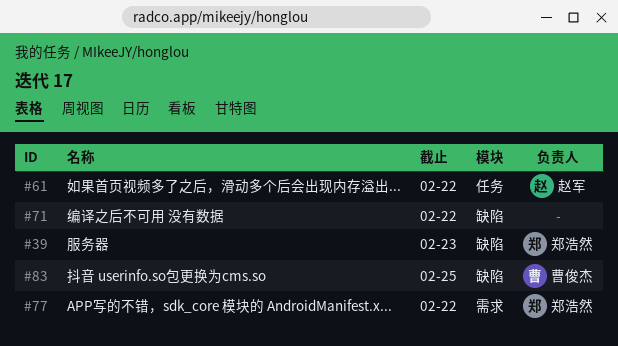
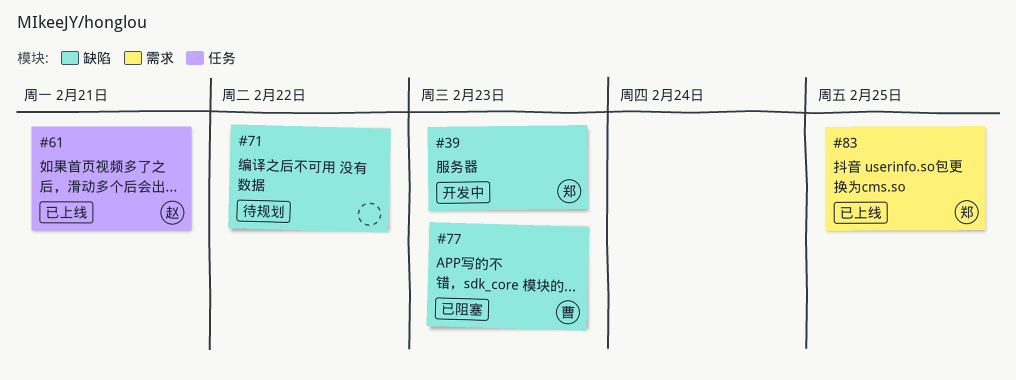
#61, due: Feb 22 -> Feb 21
#77, owner: 郑浩然 -> 曹俊杰
#77, label: 需求 -> 缺陷
#77, due: Feb 22 -> Feb 23
#83, owner: 曹俊杰 -> 郑浩然
#83, label: 缺陷 -> 需求

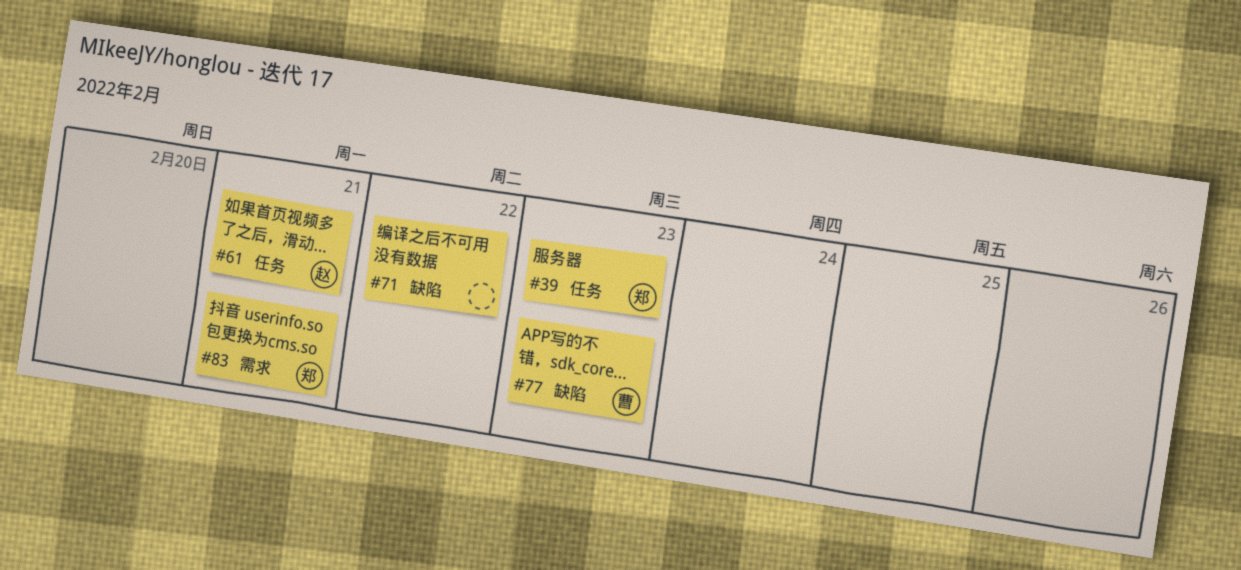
#39, label: 缺陷 -> 任务
#83, due: Feb 25 -> Feb 21

